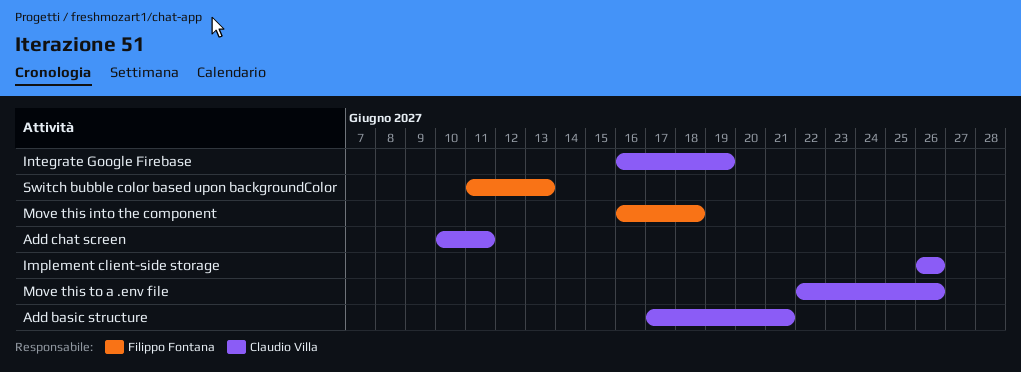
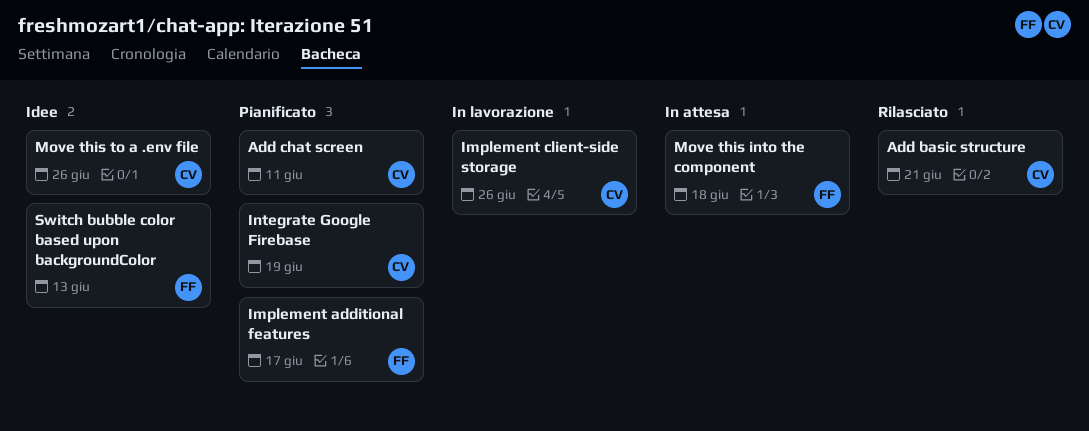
Implement additional features: none -> present

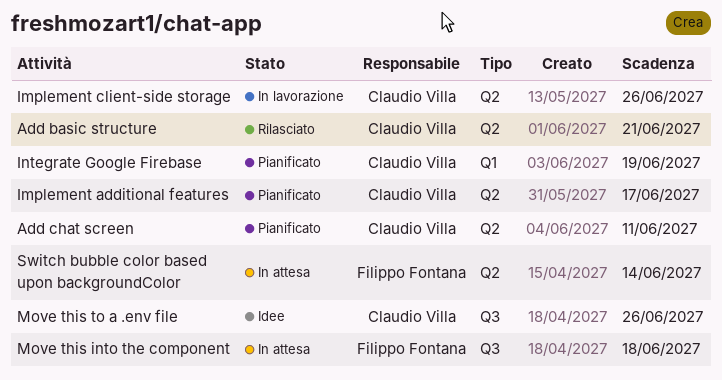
Implement additional features, owner: Filippo Fontana -> Claudio Villa
Switch bubble color based upon backgroundColor, status: Idee -> In attesa
Switch bubble color based upon backgroundColor, due: Jun 13 -> Jun 14

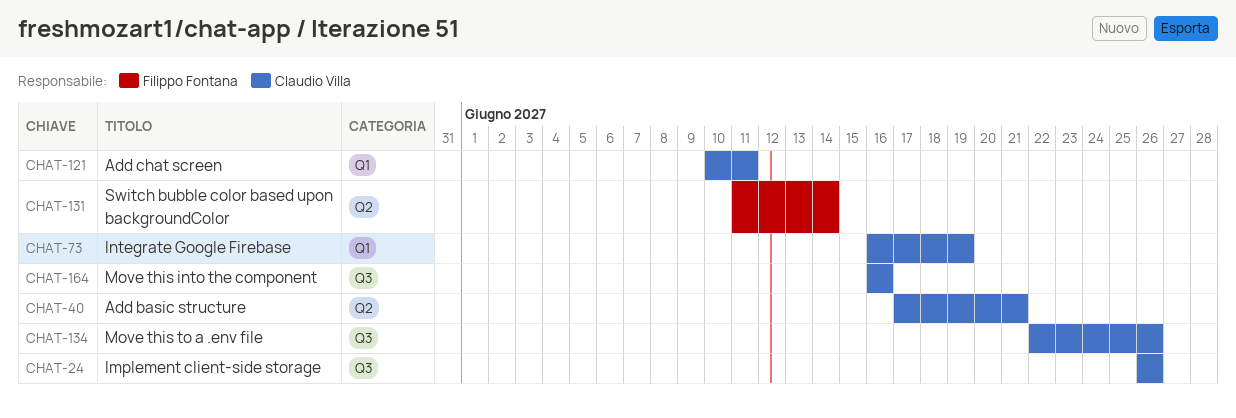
Add chat screen, label: Q2 -> Q1
Implement additional features: present -> none
Implement client-side storage, label: Q2 -> Q3
Move this into the component, owner: Filippo Fontana -> Claudio Villa
Move this into the component, due: Jun 18 -> Jun 16

